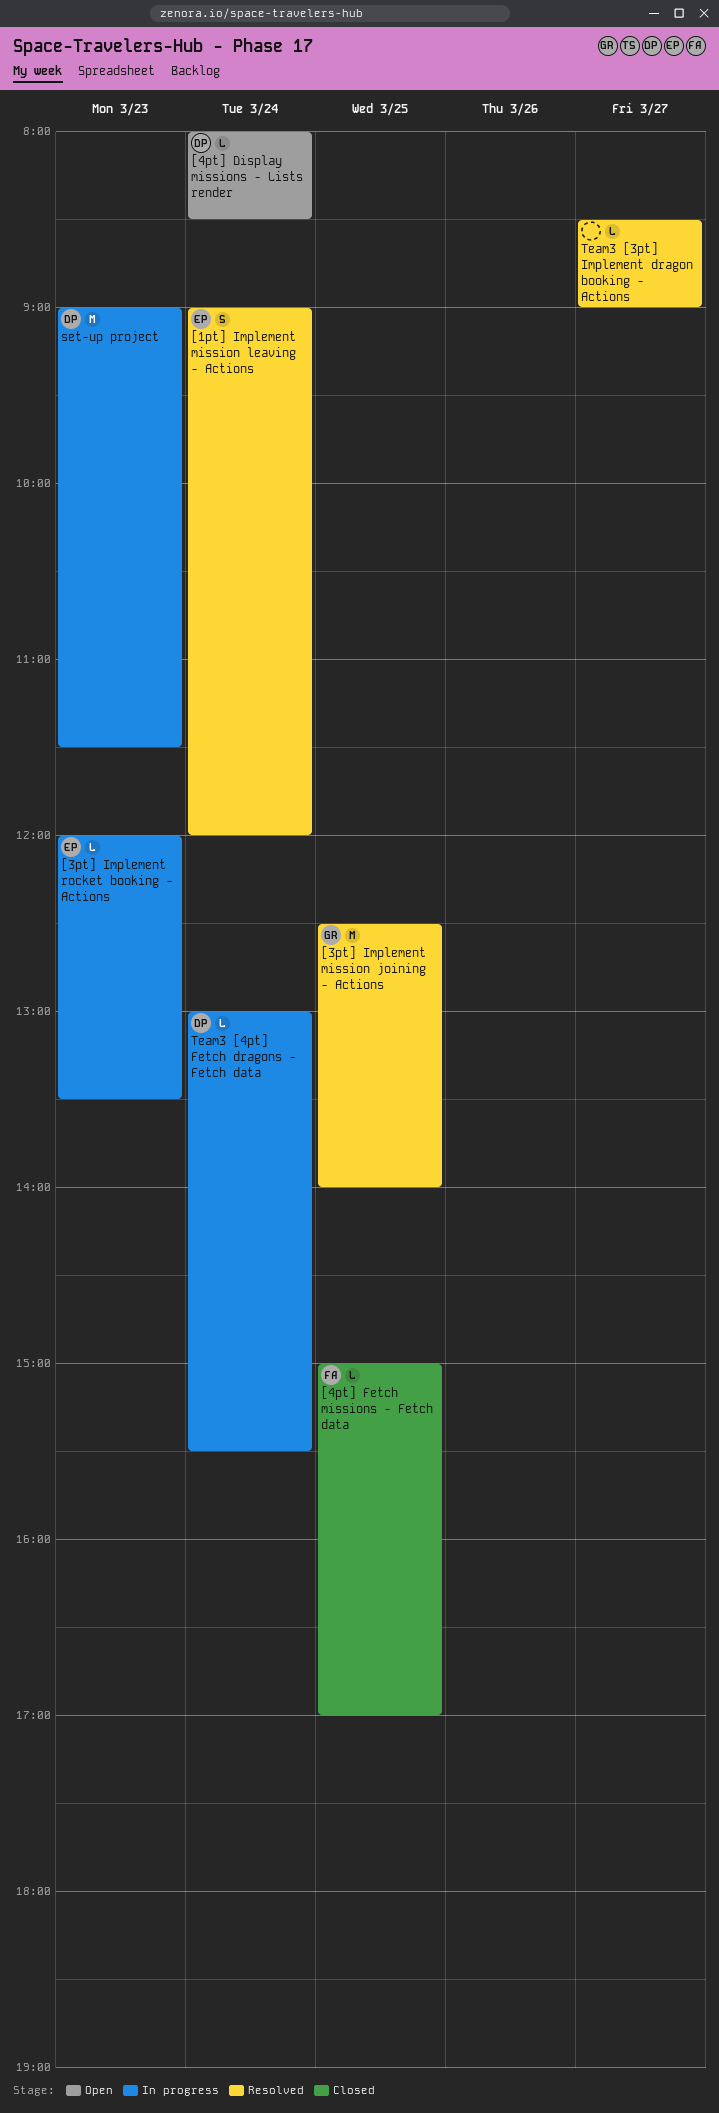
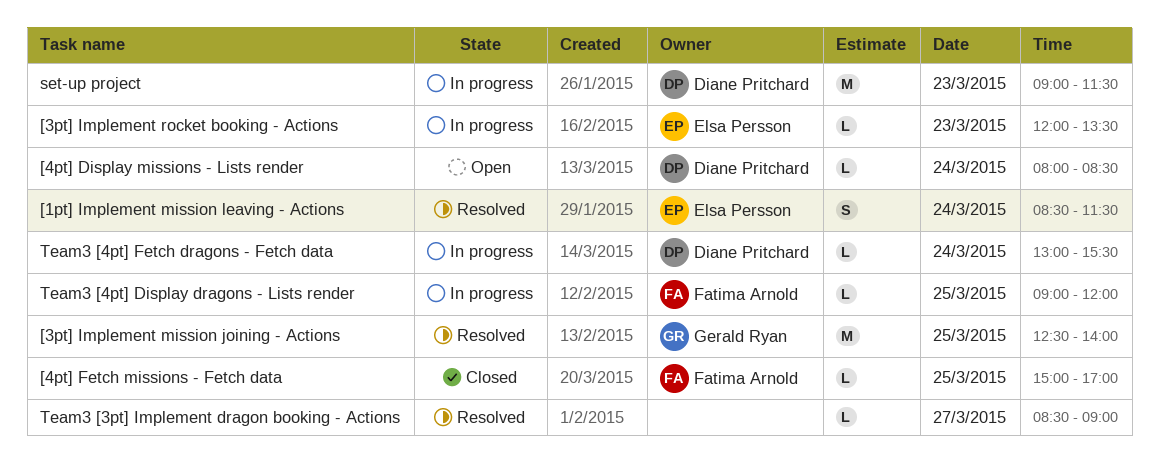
[1pt] Implement mission leaving - Actions, begins: 09:00 -> 08:30
[1pt] Implement mission leaving - Actions, ends: 12:00 -> 11:30
Team3 [4pt] Display dragons - Lists render: none -> present

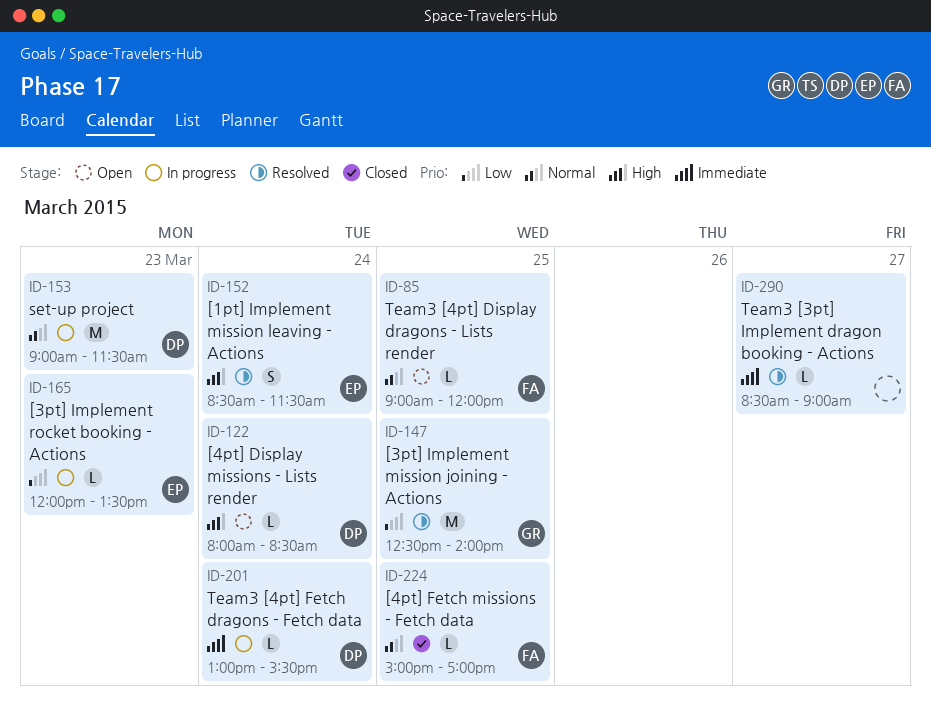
Team3 [4pt] Display dragons - Lists render, status: In progress -> Open

